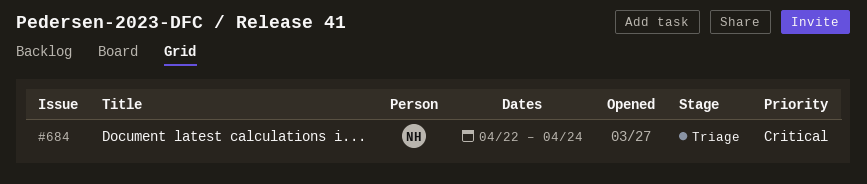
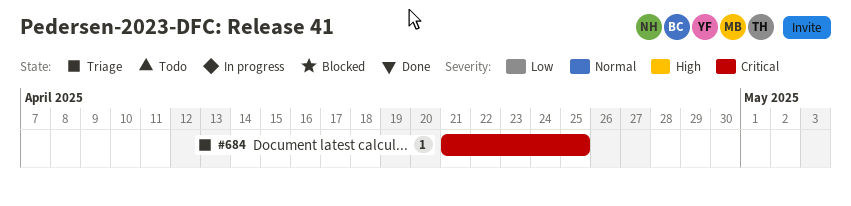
#684, start: Apr 22 -> Apr 21
#684, due: Apr 24 -> Apr 25

